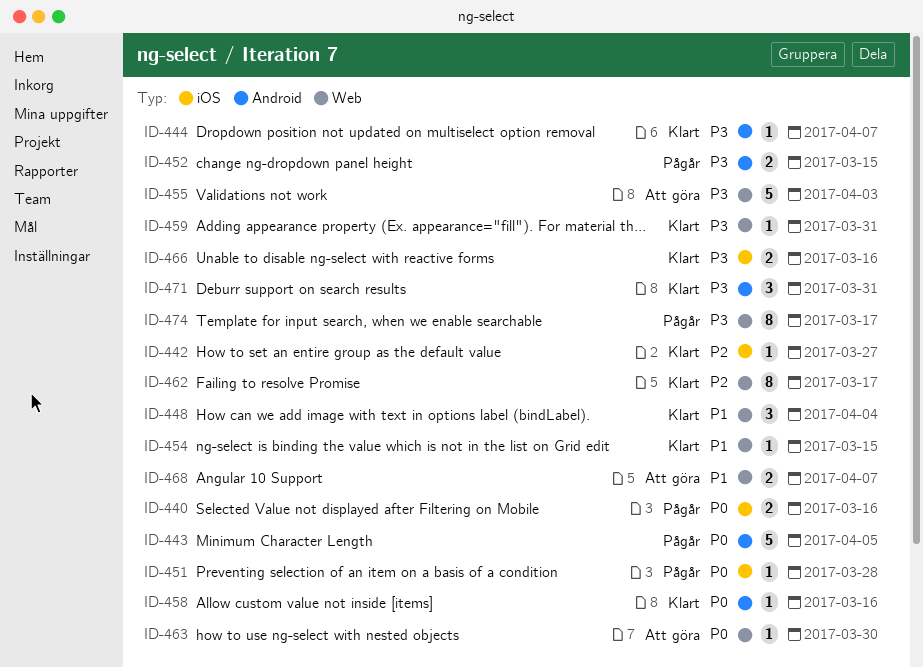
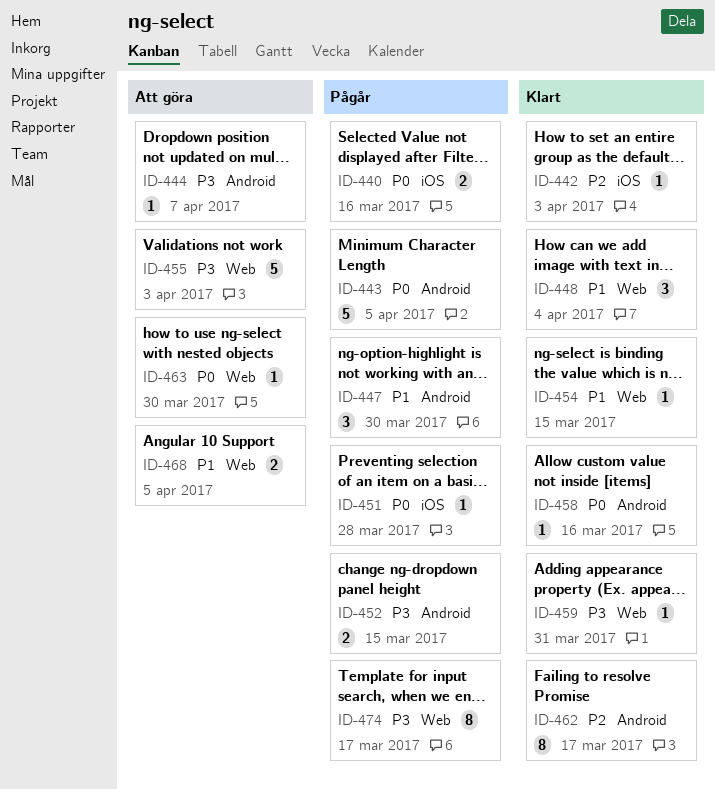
ID-442, due: Mar 27 -> Apr 3
ID-444, status: Klart -> Att göra
ID-447: none -> present
ID-462, label: Web -> Android
ID-466: present -> none
ID-468, due: Apr 7 -> Apr 5
ID-471: present -> none

